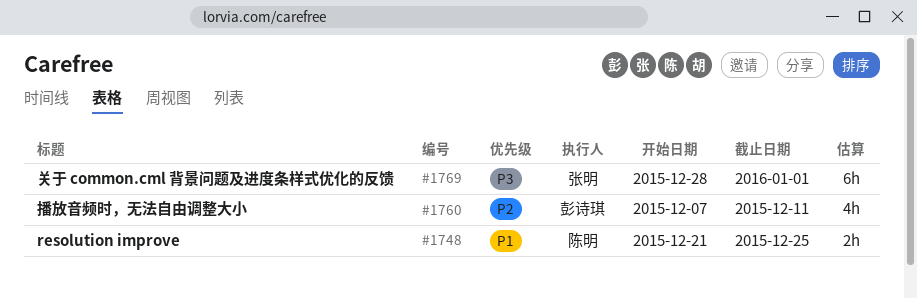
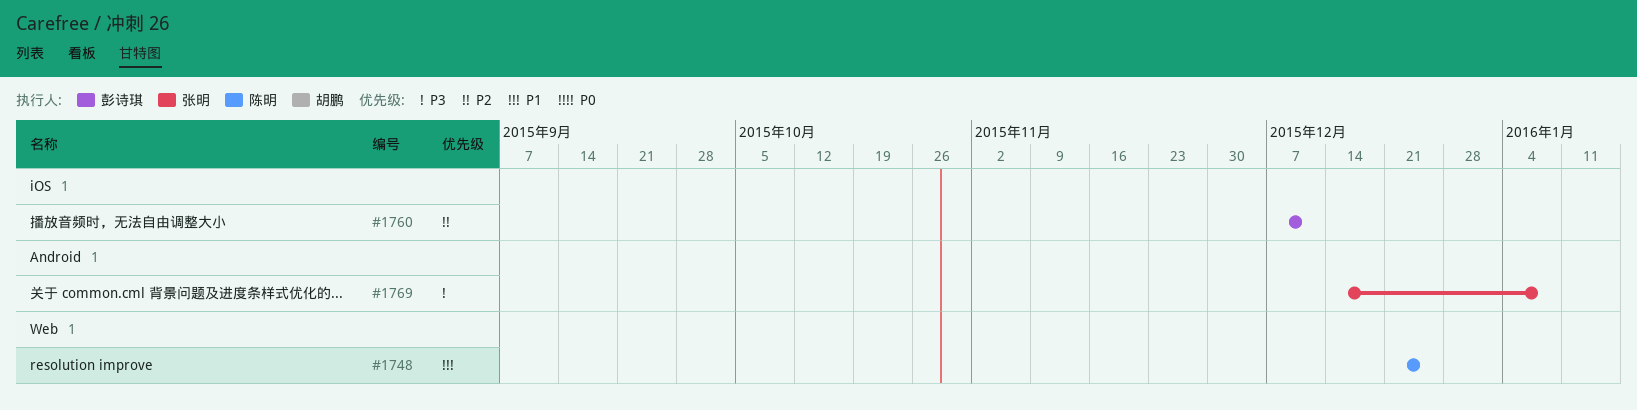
#1769, start: Dec 28 -> Dec 14
#1769, due: Jan 1 -> Jan 8

